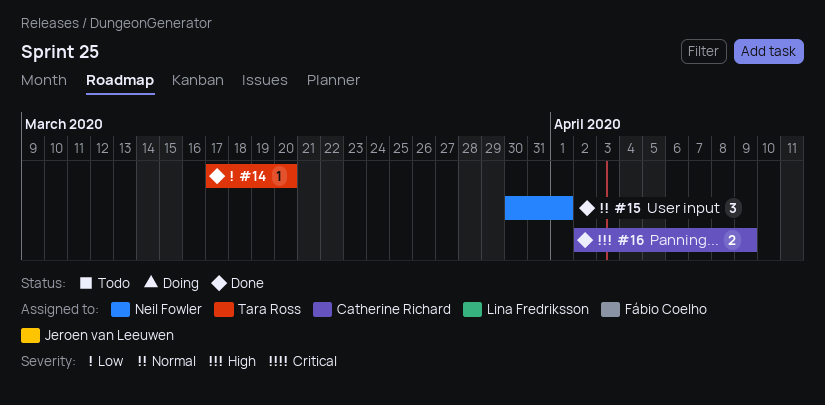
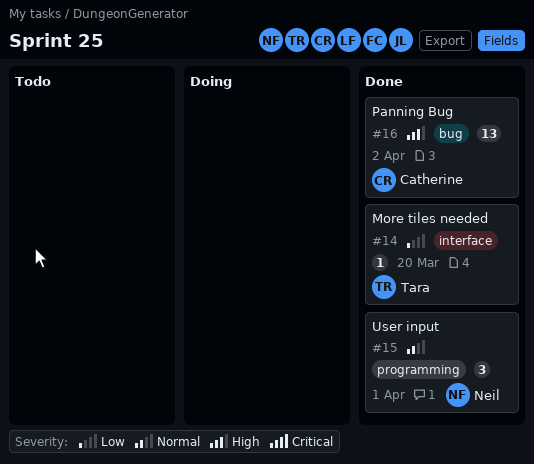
#16, estimate: 2 -> 13
#16, due: Apr 9 -> Apr 2

